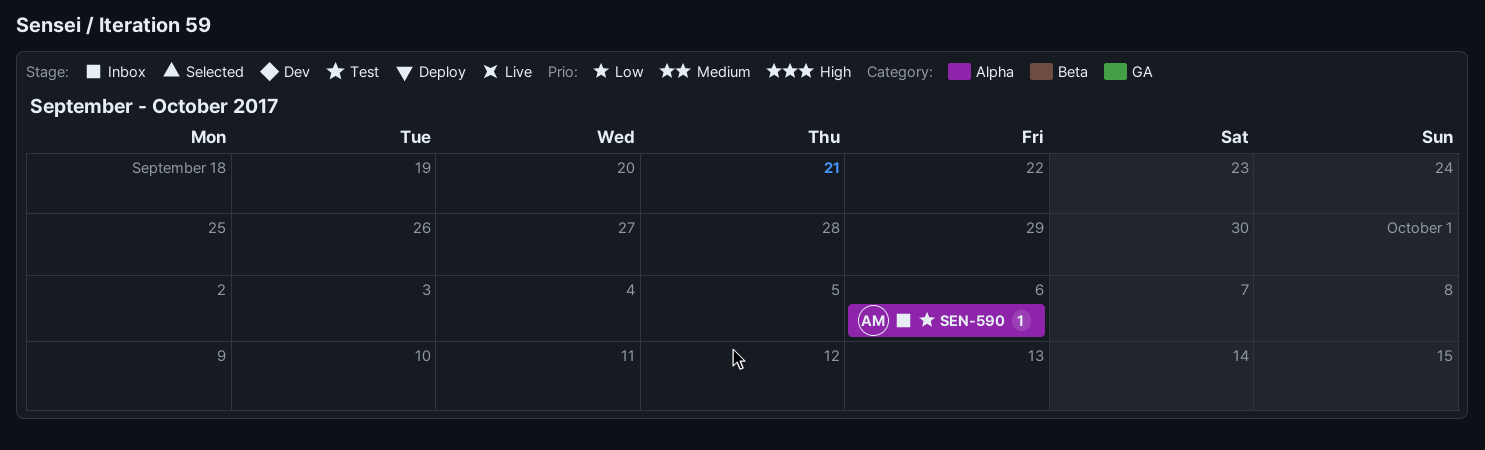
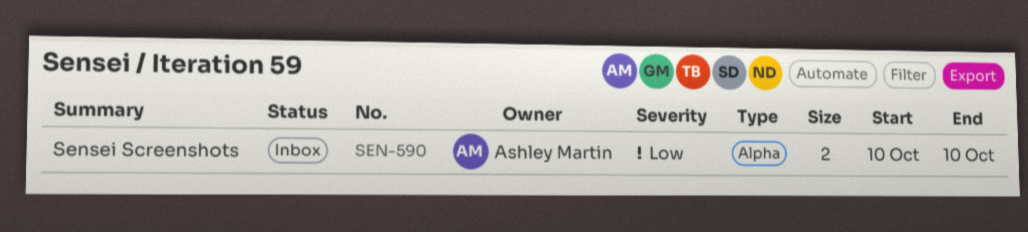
SEN-590, estimate: 1 -> 2
SEN-590, start: Oct 6 -> Oct 10
SEN-590, due: Oct 6 -> Oct 10

